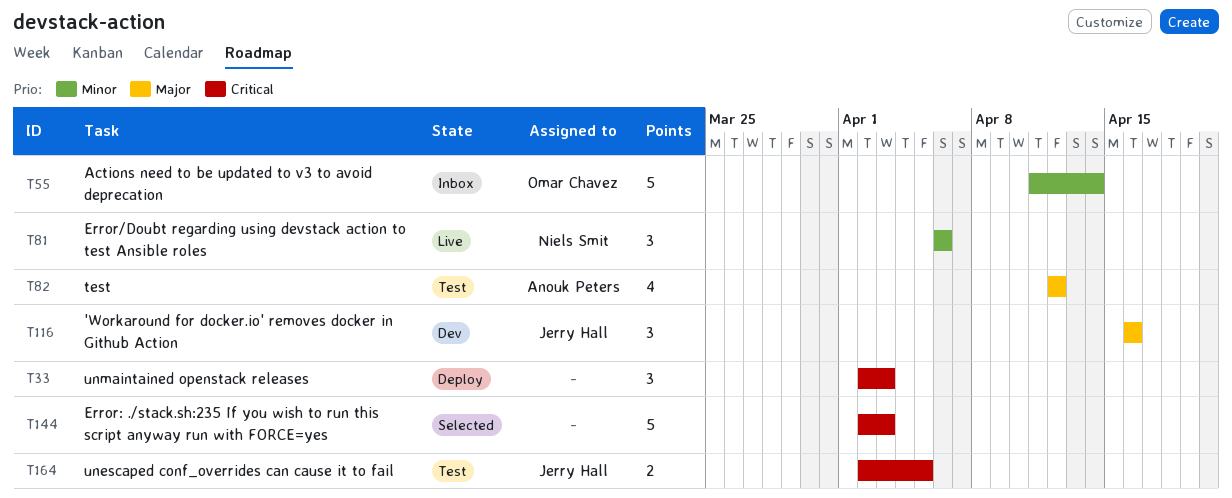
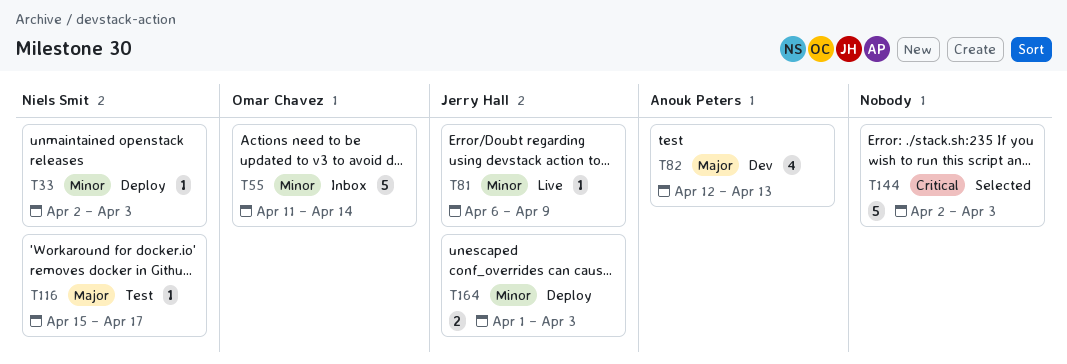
T33, owner: none -> Niels Smit
T33, priority: Critical -> Minor
T33, estimate: 3 -> 1
T81, owner: Niels Smit -> Jerry Hall
T81, estimate: 3 -> 1
T81, due: Apr 6 -> Apr 9
T82, status: Test -> Dev
T82, due: Apr 12 -> Apr 13
T116, status: Dev -> Test
T116, owner: Jerry Hall -> Niels Smit
T116, estimate: 3 -> 1
T116, start: Apr 16 -> Apr 15
T116, due: Apr 16 -> Apr 17
T164, status: Test -> Deploy
T164, priority: Critical -> Minor
T164, start: Apr 2 -> Apr 1
T164, due: Apr 5 -> Apr 3

